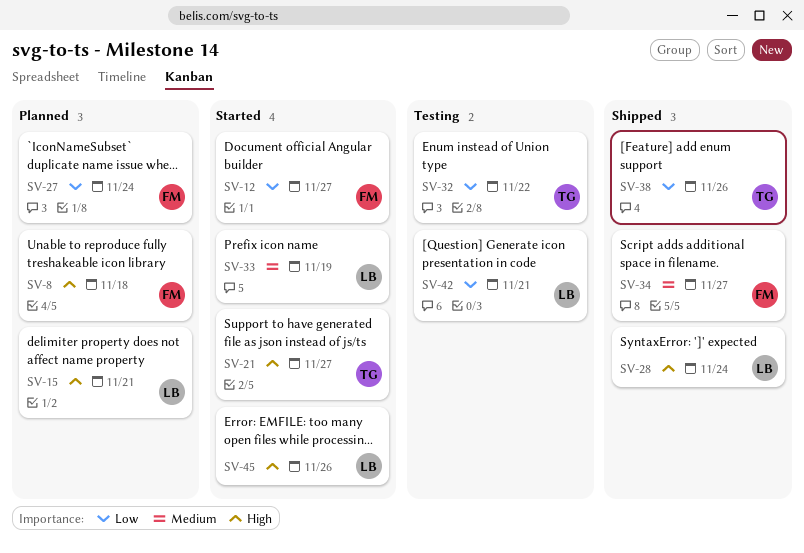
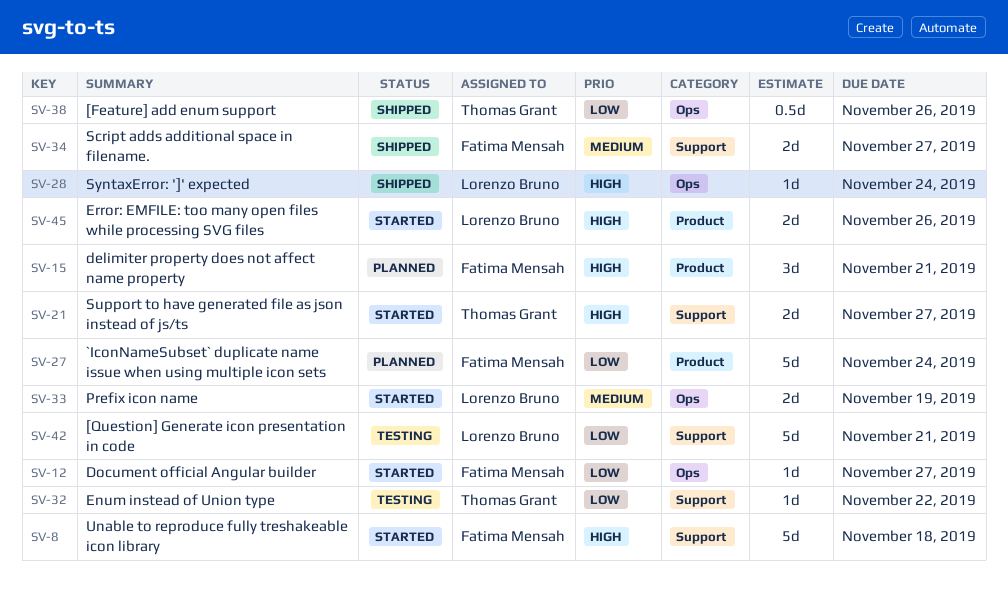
SV-8, status: Planned -> Started
SV-15, owner: Lorenzo Bruno -> Fatima Mensah

